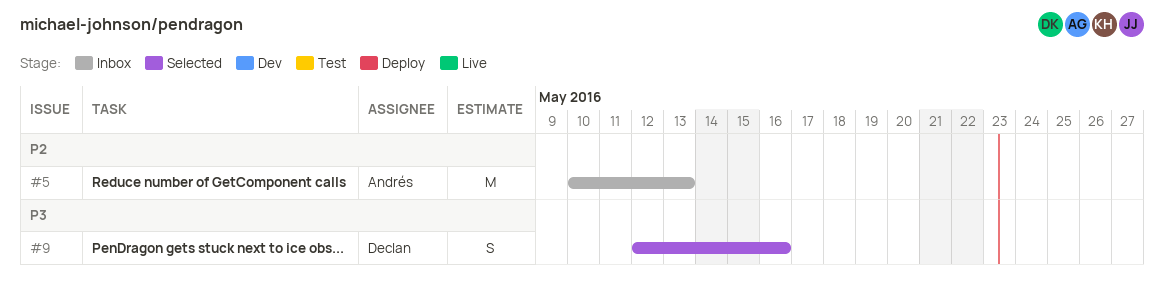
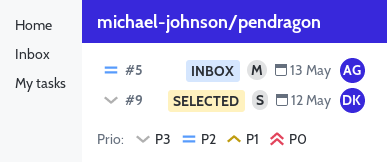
#9, due: May 16 -> May 12

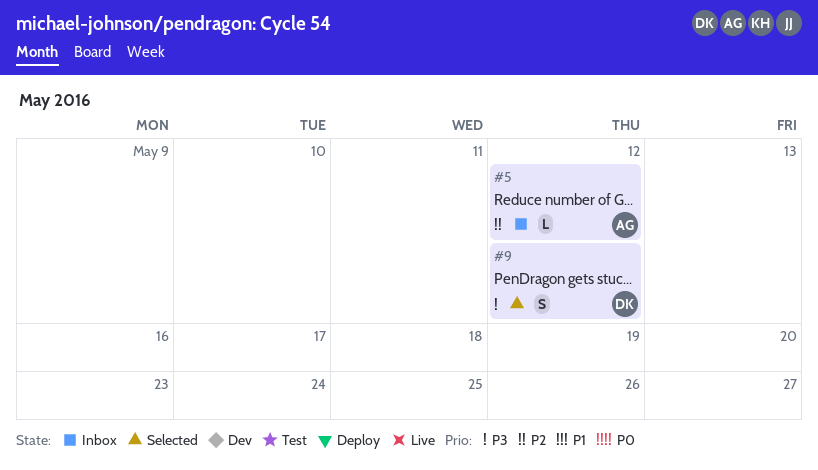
#5, estimate: M -> L
#5, due: May 13 -> May 12

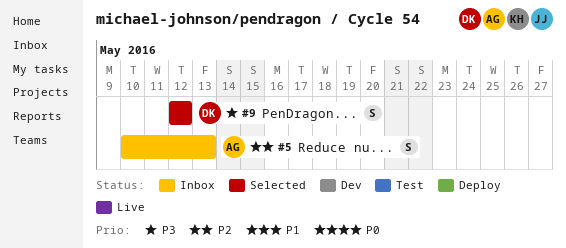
#5, estimate: L -> S
#5, due: May 12 -> May 13

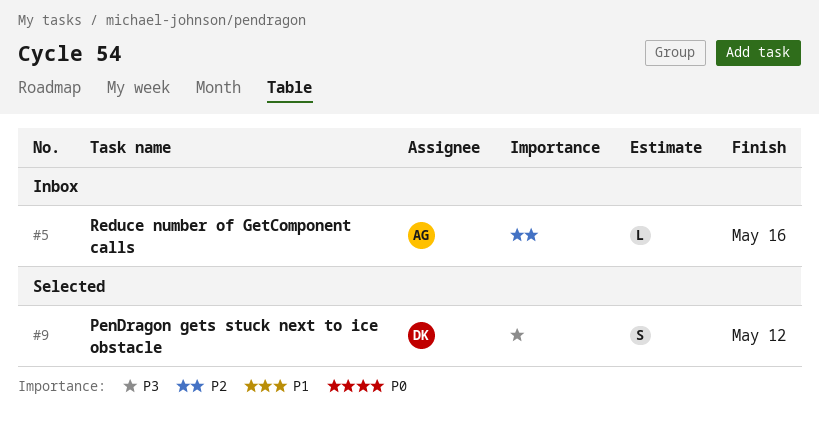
#5, estimate: S -> L
#5, due: May 13 -> May 16

